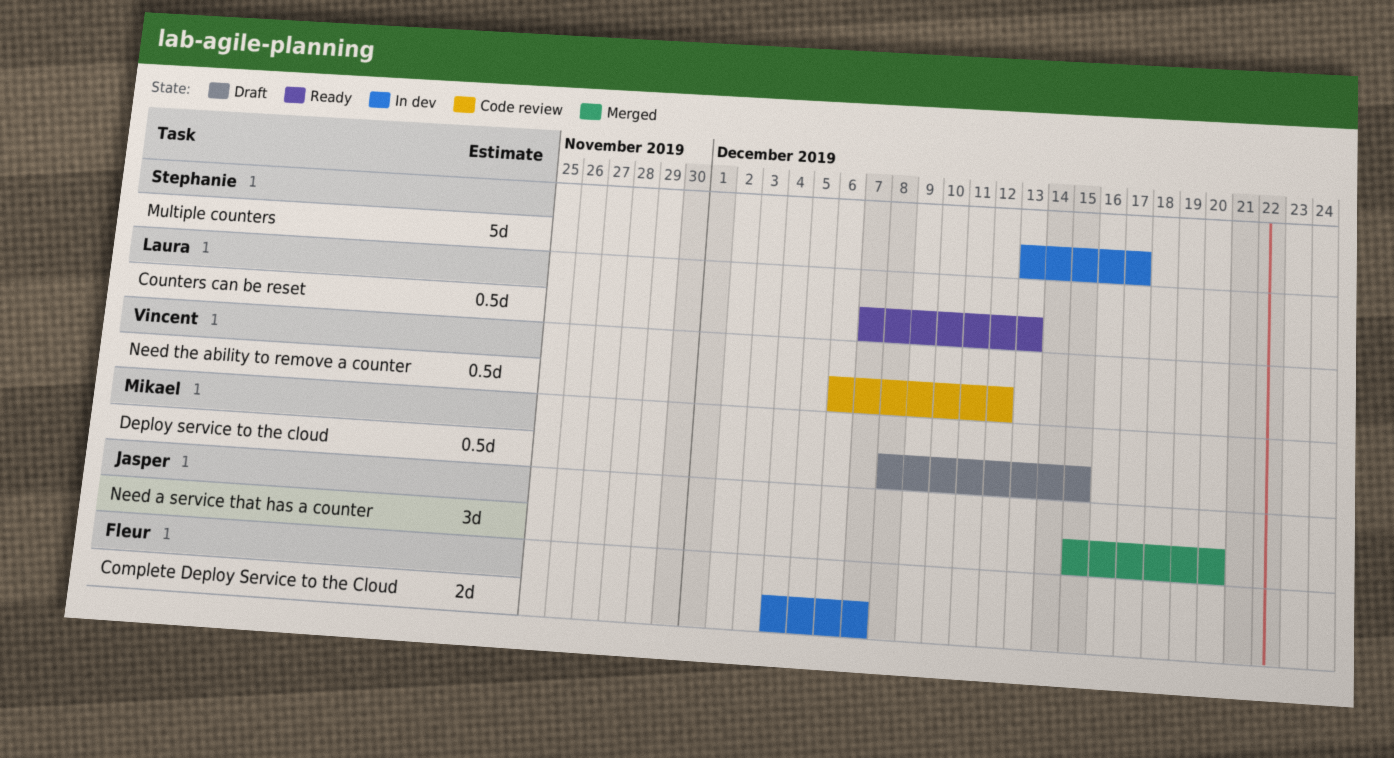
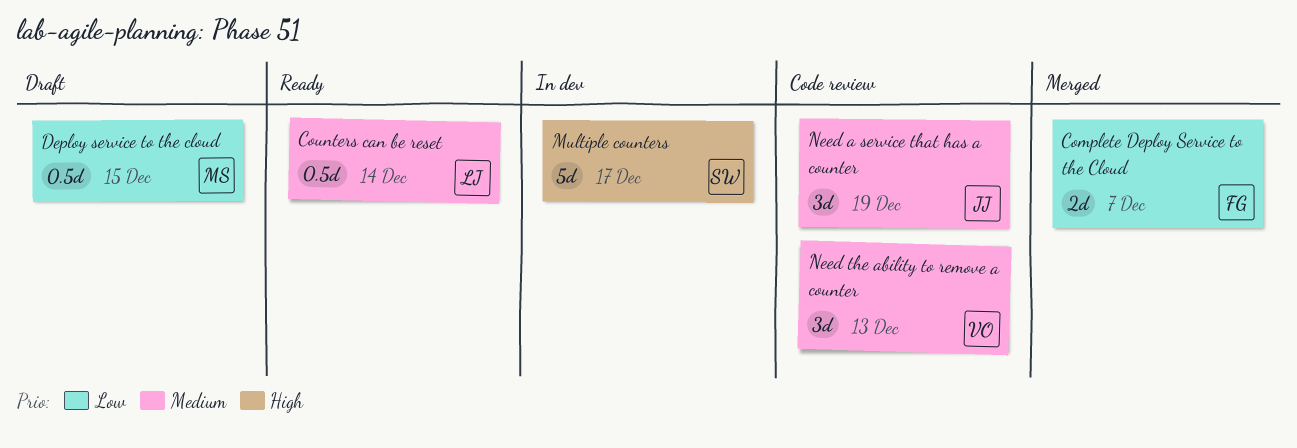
Complete Deploy Service to the Cloud, status: In dev -> Merged
Counters can be reset, due: Dec 13 -> Dec 14
Need a service that has a counter, status: Merged -> Code review
Need a service that has a counter, due: Dec 20 -> Dec 19
Need the ability to remove a counter, estimate: 0.5d -> 3d
Need the ability to remove a counter, due: Dec 12 -> Dec 13

